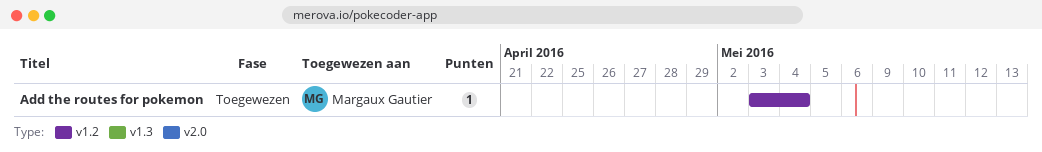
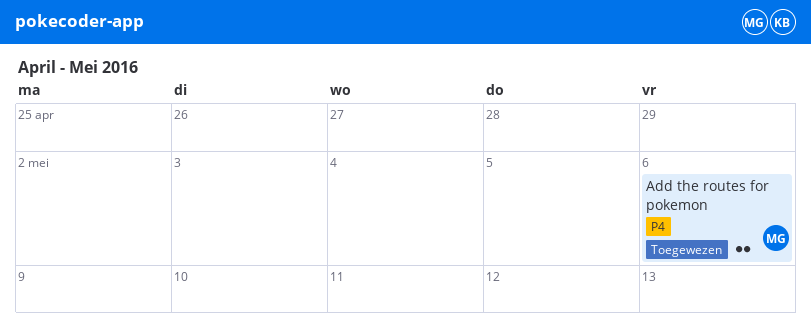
Add the routes for pokemon, estimate: 1 -> 2
Add the routes for pokemon, due: May 4 -> May 6

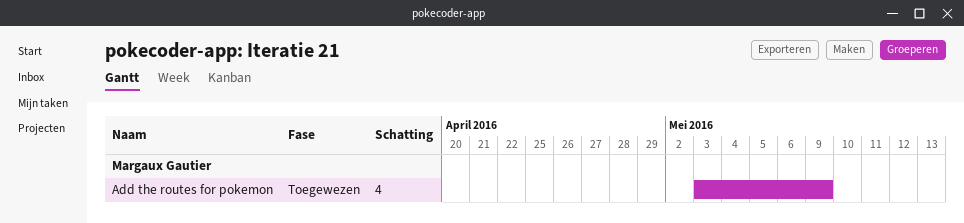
Add the routes for pokemon, estimate: 2 -> 4
Add the routes for pokemon, due: May 6 -> May 9

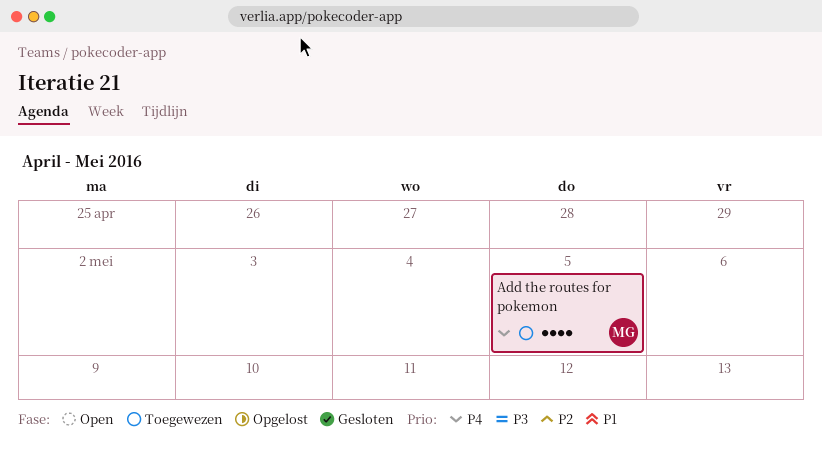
Add the routes for pokemon, due: May 9 -> May 5

